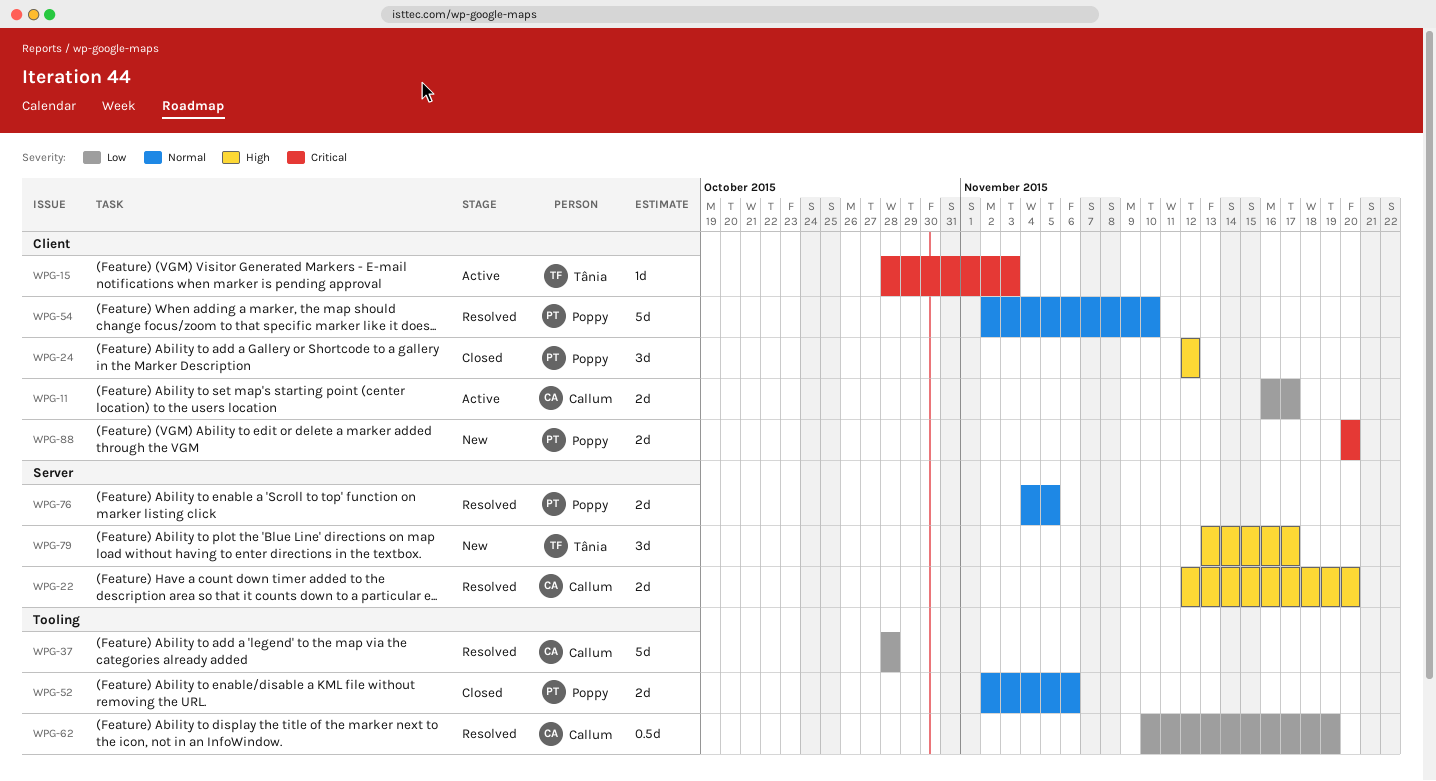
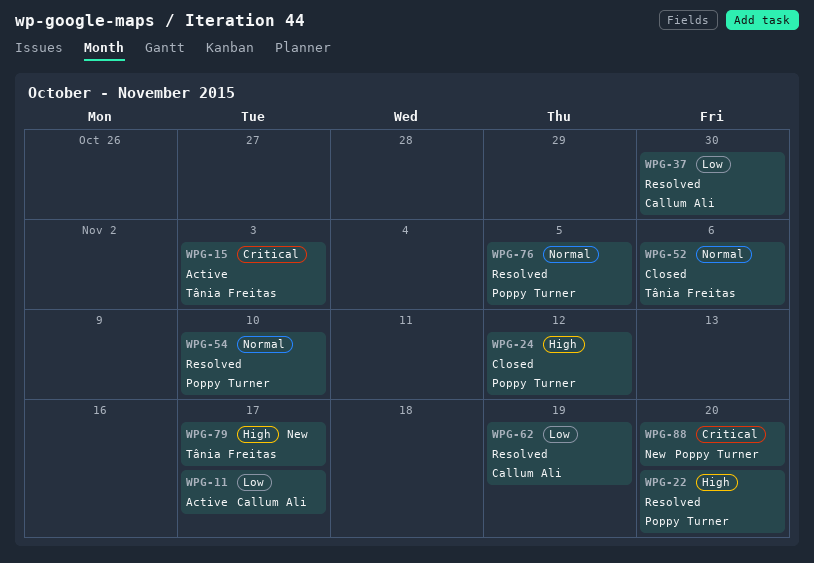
WPG-22, owner: Callum Ali -> Poppy Turner
WPG-37, due: Oct 28 -> Oct 30
WPG-52, owner: Poppy Turner -> Tânia Freitas

